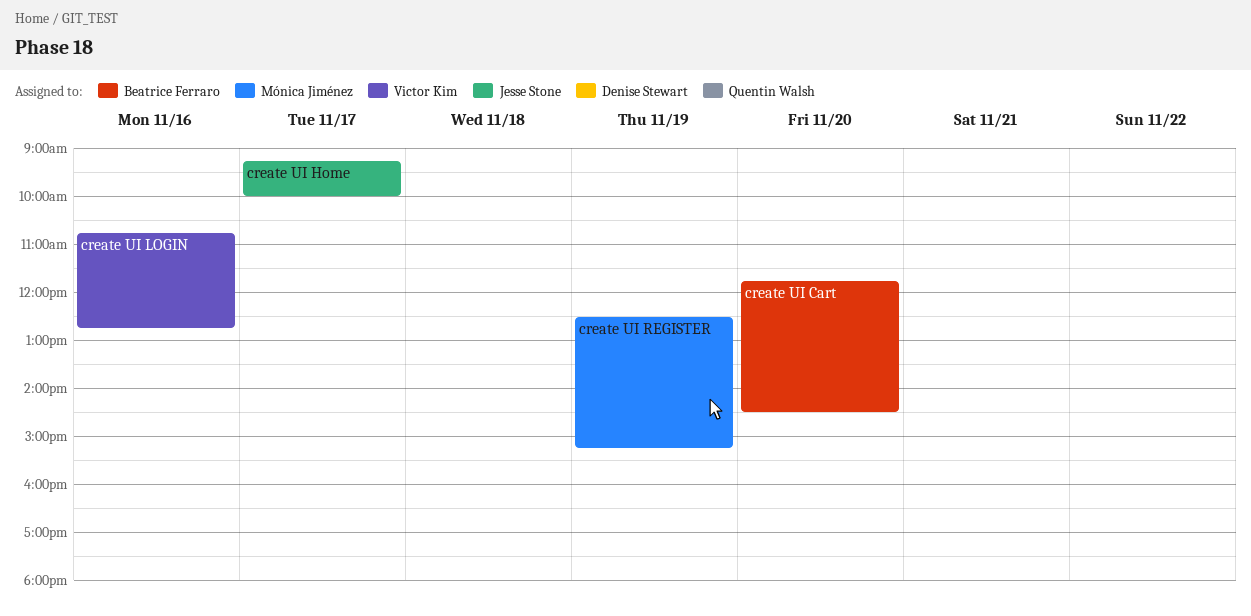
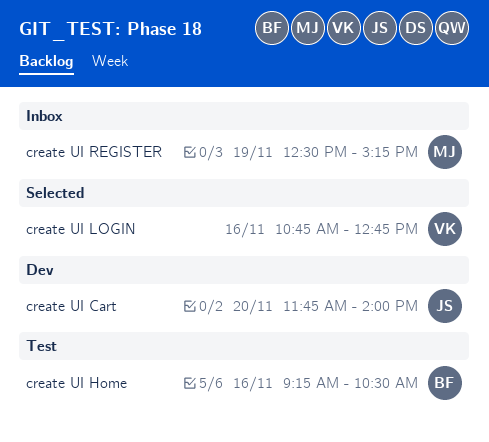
create UI Cart, owner: Beatrice Ferraro -> Jesse Stone
create UI Cart, ends: 14:30 -> 14:00
create UI Home, owner: Jesse Stone -> Beatrice Ferraro
create UI Home, day: Nov 17 -> Nov 16
create UI Home, ends: 10:00 -> 10:30

